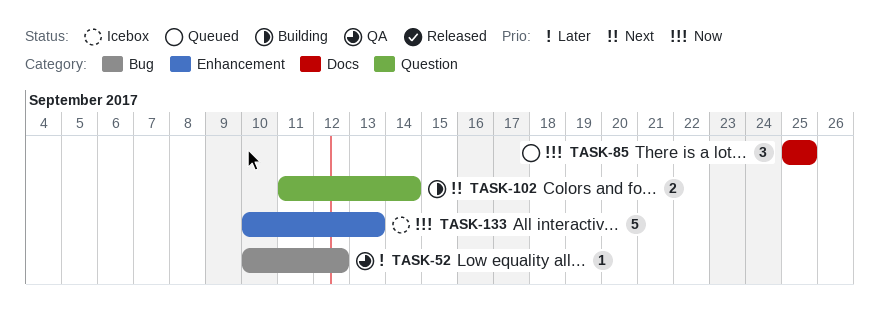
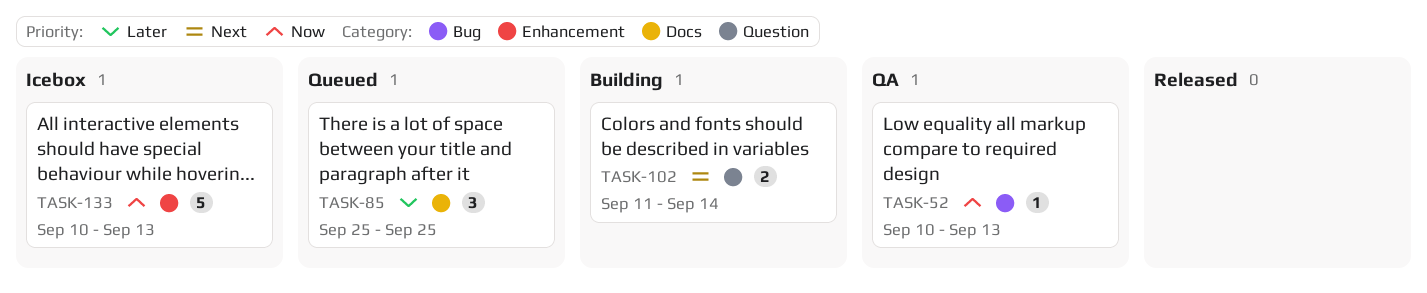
TASK-52, priority: Later -> Now
TASK-52, due: Sep 12 -> Sep 13
TASK-85, priority: Now -> Later

